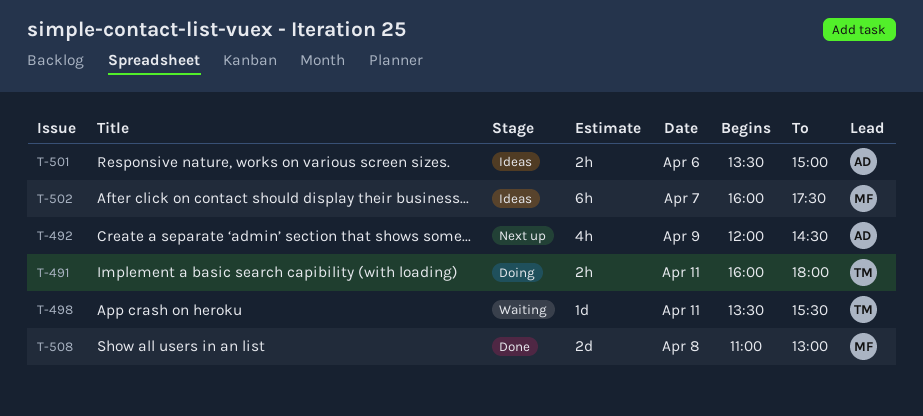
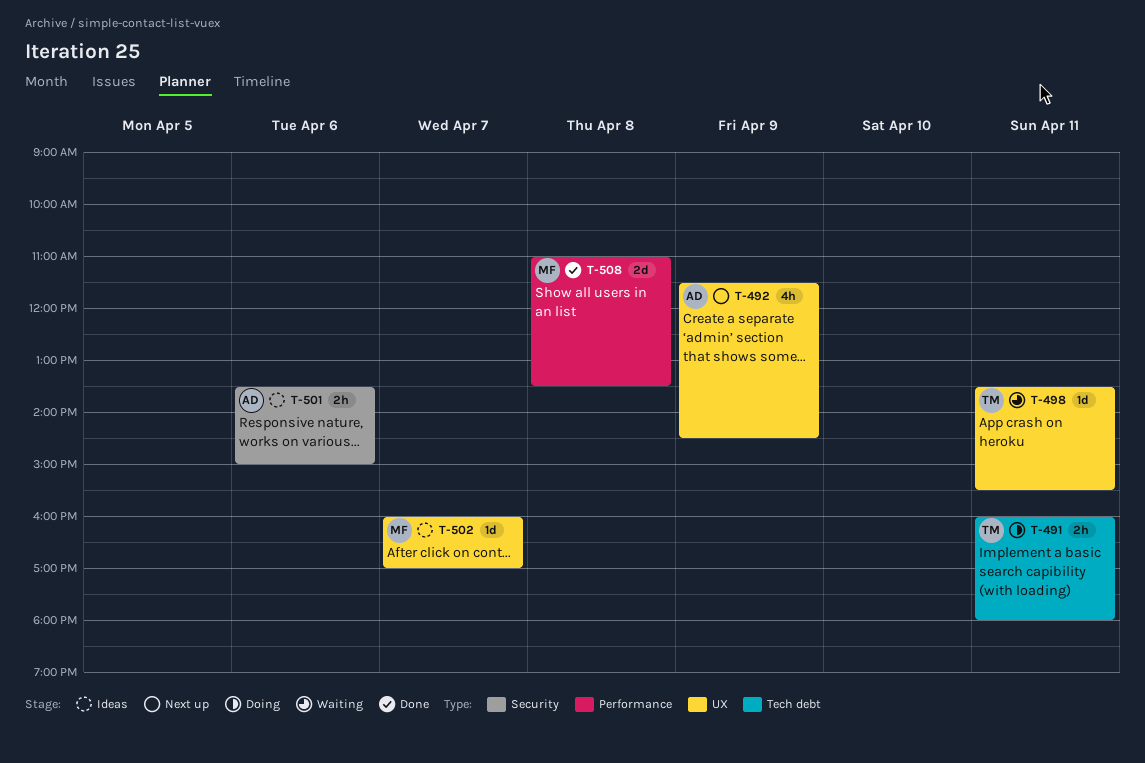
T-492, begins: 12:00 -> 11:30
T-502, estimate: 6h -> 1d
T-502, ends: 17:30 -> 17:00
T-508, ends: 13:00 -> 13:30

